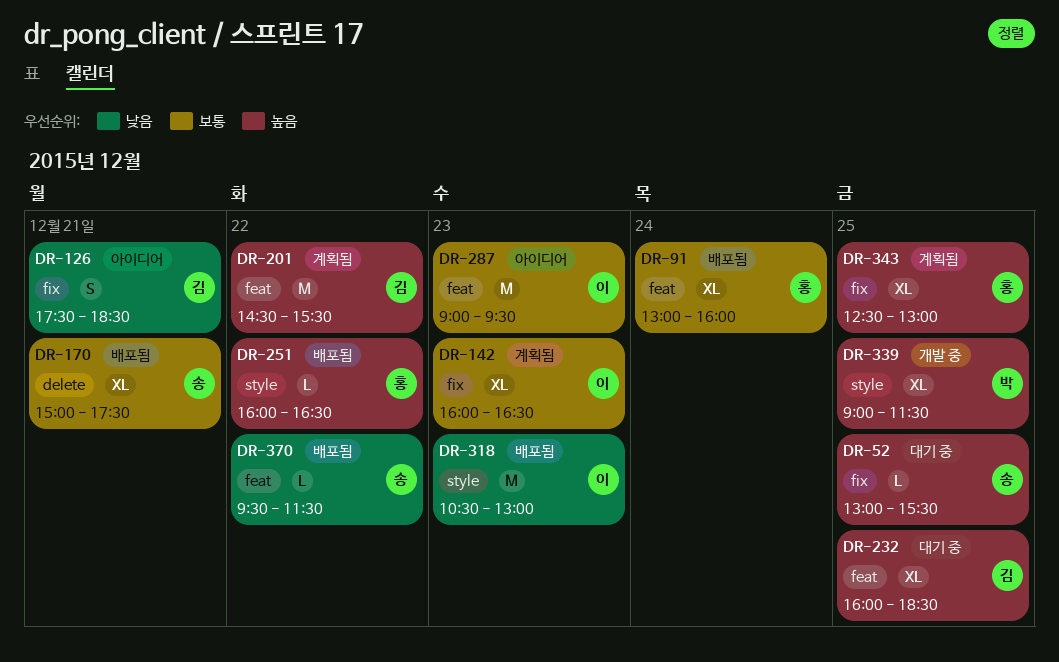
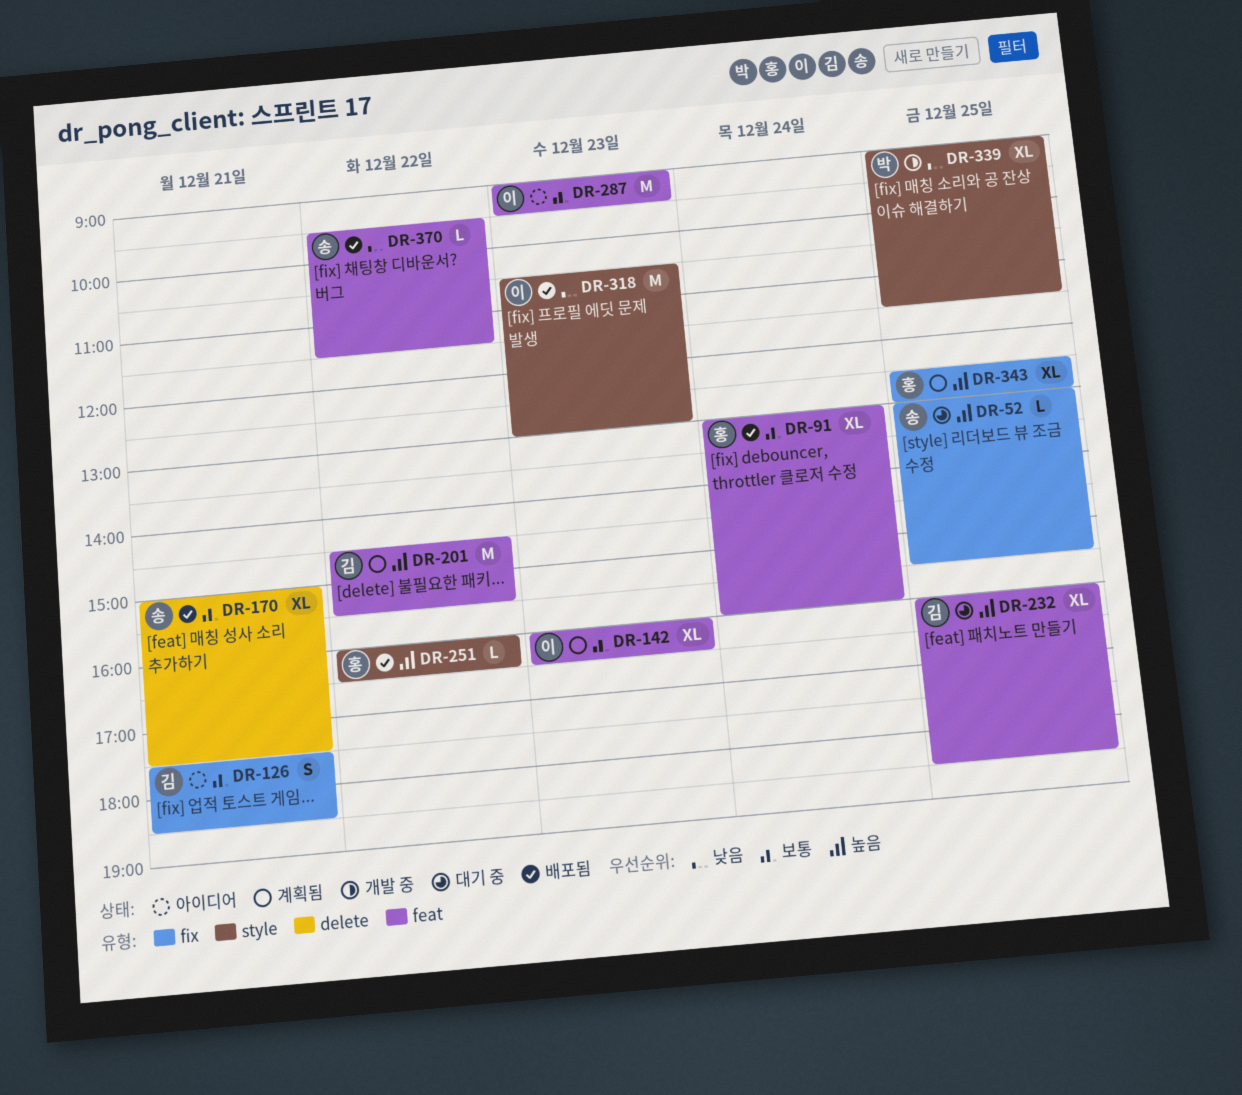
DR-126, priority: 낮음 -> 보통
DR-142, label: fix -> feat
DR-339, priority: 높음 -> 낮음

